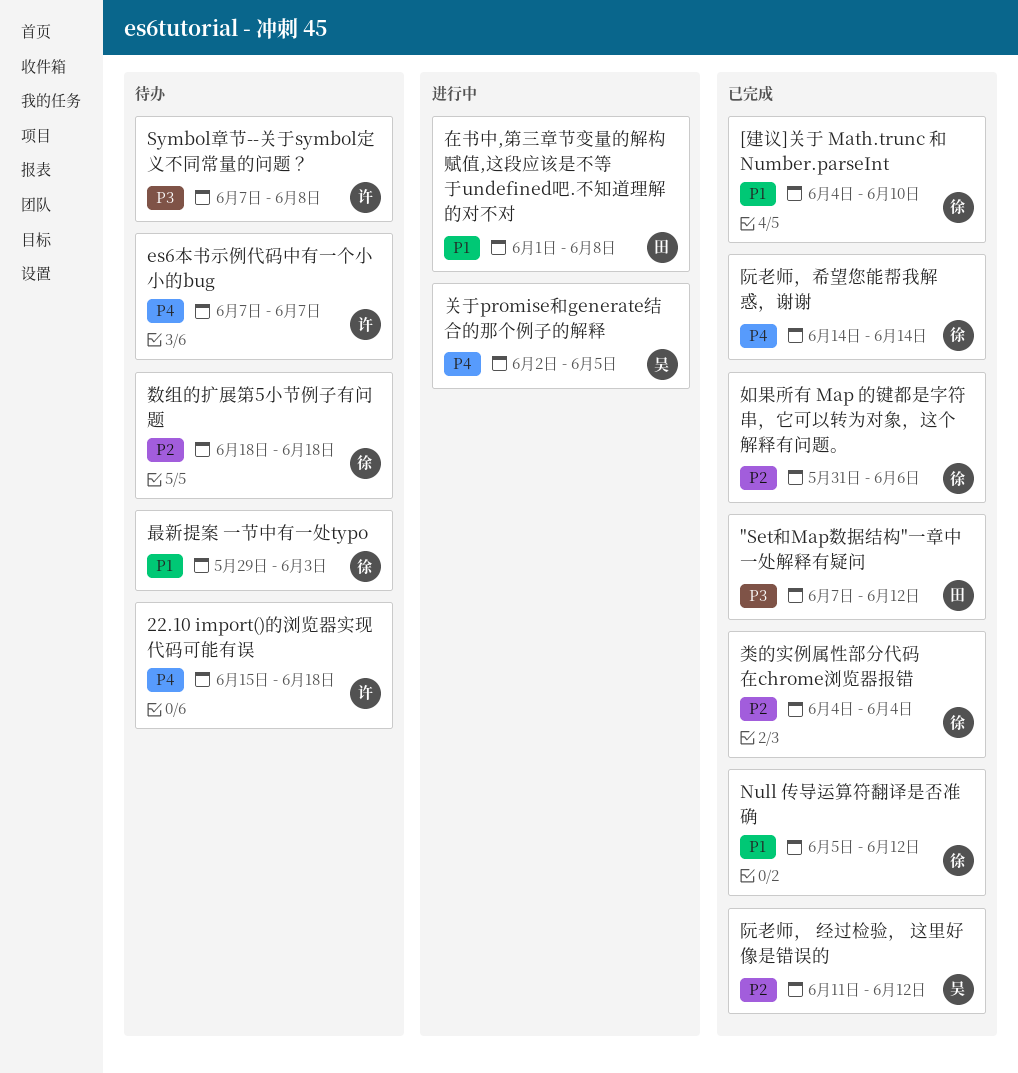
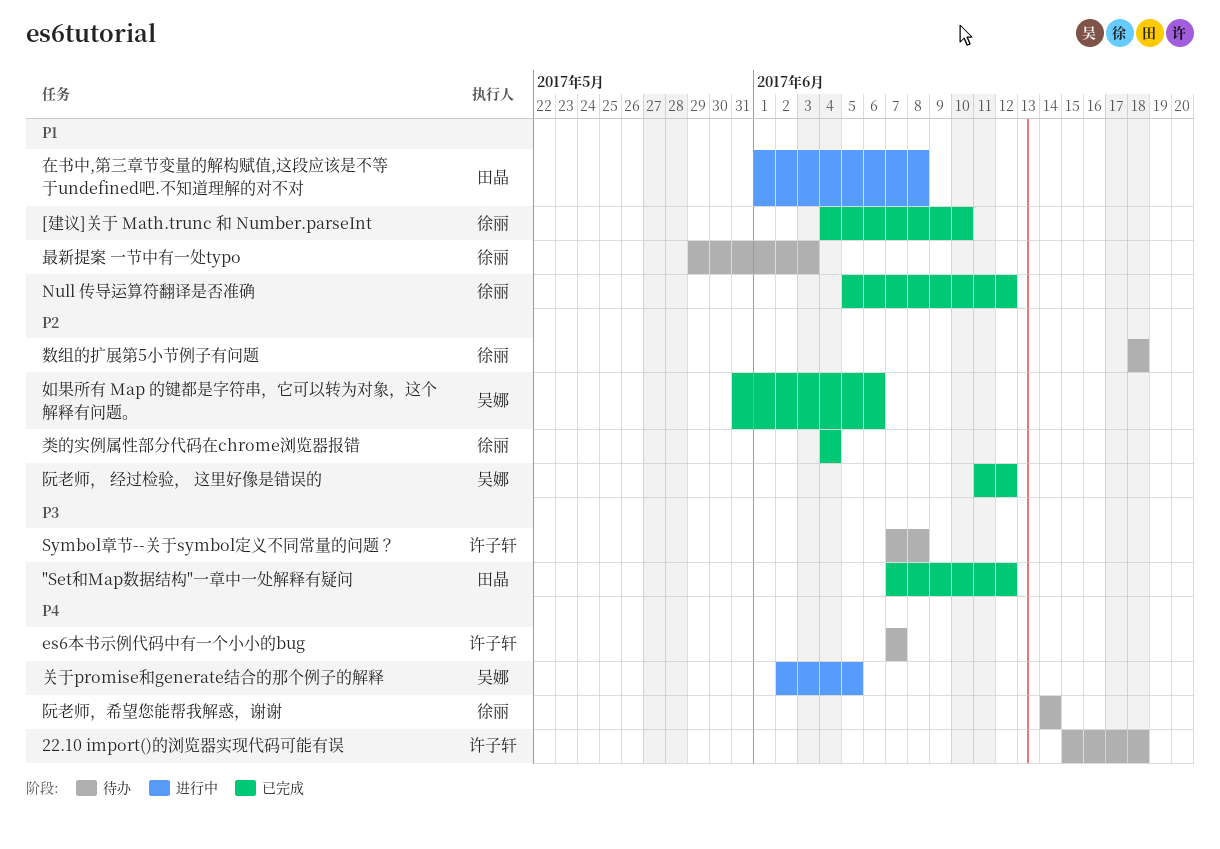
如果所有 Map 的键都是字符串，它可以转为对象，这个解释有问题。, owner: 徐丽 -> 吴娜
阮老师，希望您能帮我解惑，谢谢, status: 已完成 -> 待办

